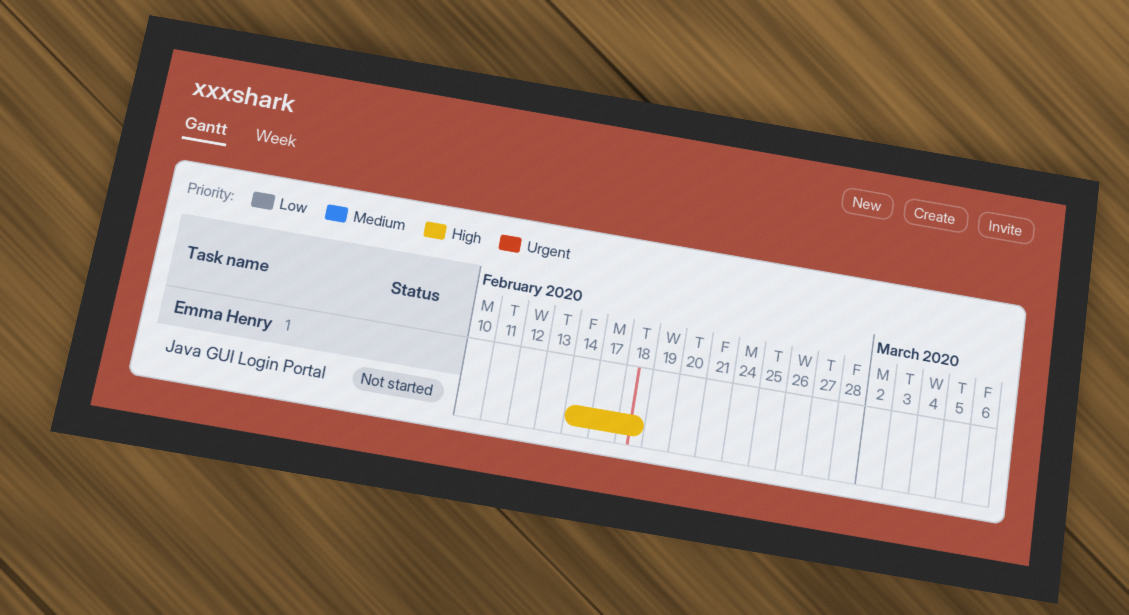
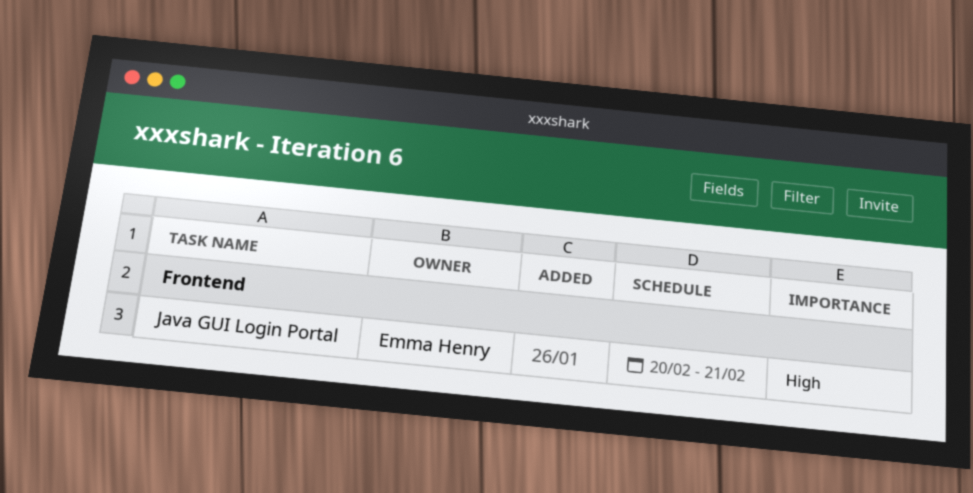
Java GUI Login Portal, start: Feb 14 -> Feb 20
Java GUI Login Portal, due: Feb 18 -> Feb 21

